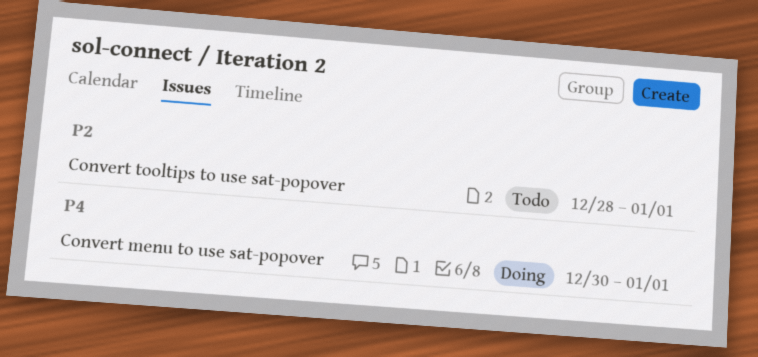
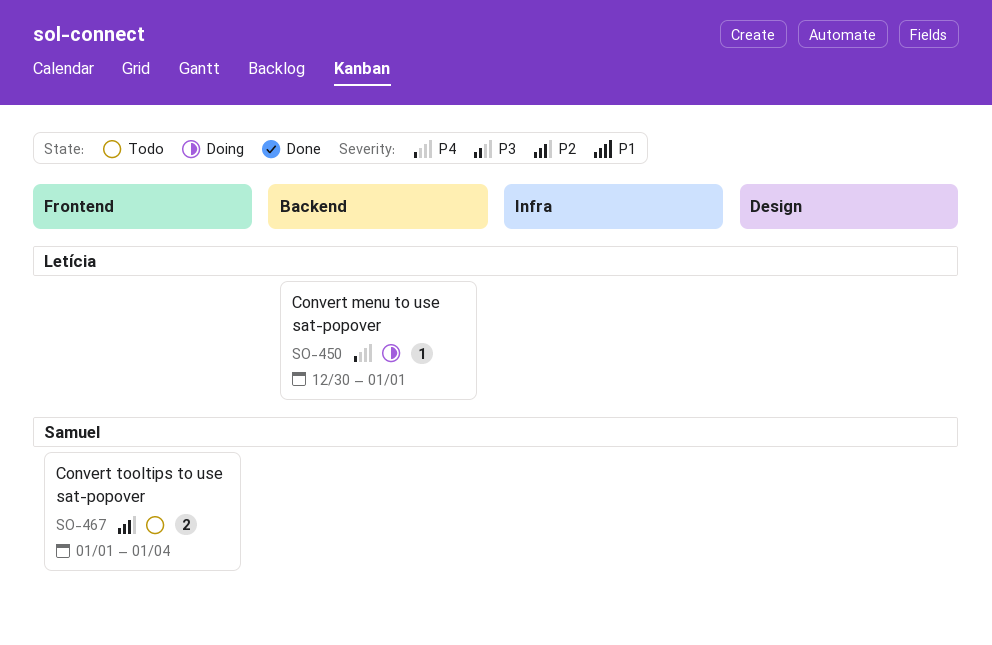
Convert tooltips to use sat-popover, start: Dec 28 -> Jan 1
Convert tooltips to use sat-popover, due: Jan 1 -> Jan 4

